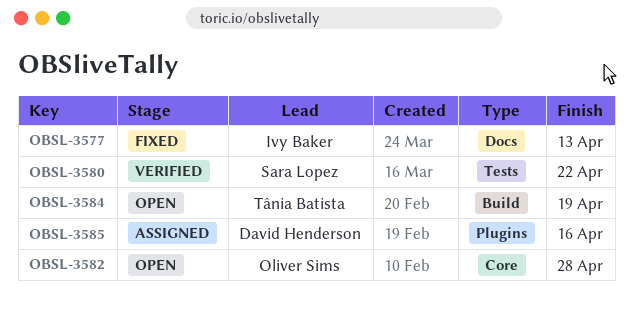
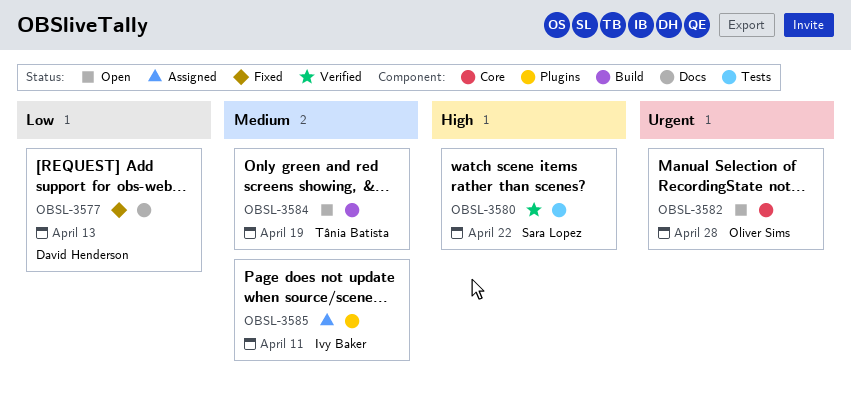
OBSL-3577, owner: Ivy Baker -> David Henderson
OBSL-3585, owner: David Henderson -> Ivy Baker
OBSL-3585, due: Apr 16 -> Apr 11

